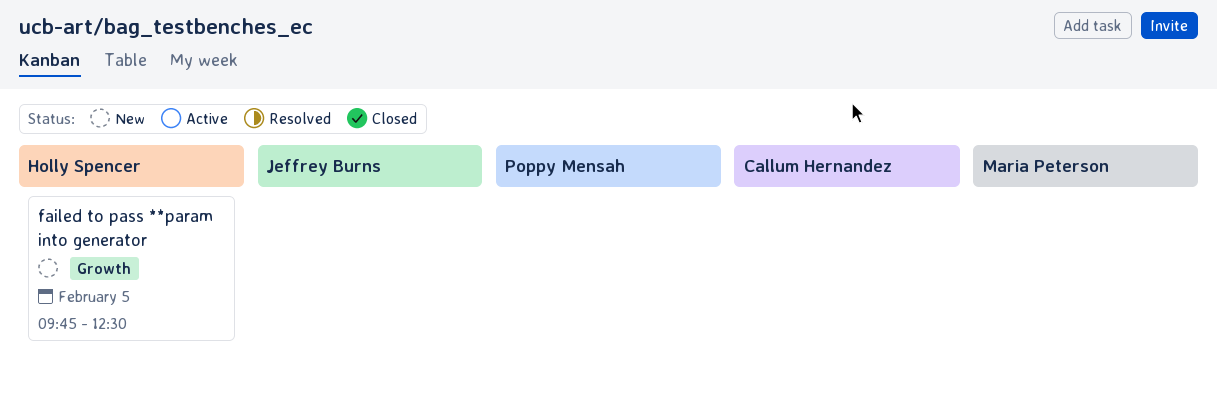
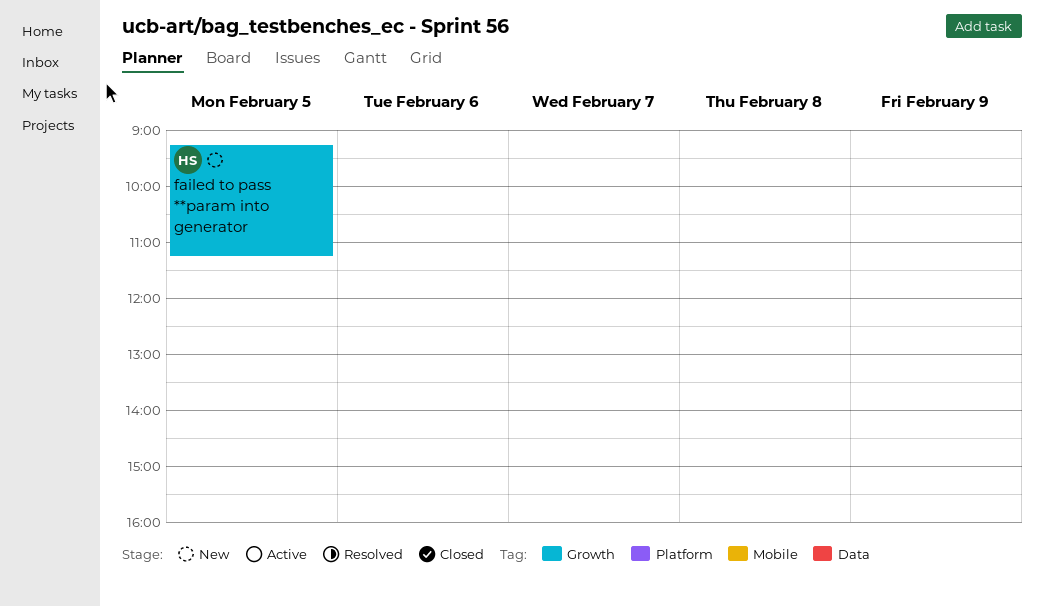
failed to pass **param into generator, begins: 09:45 -> 09:15
failed to pass **param into generator, ends: 12:30 -> 11:15

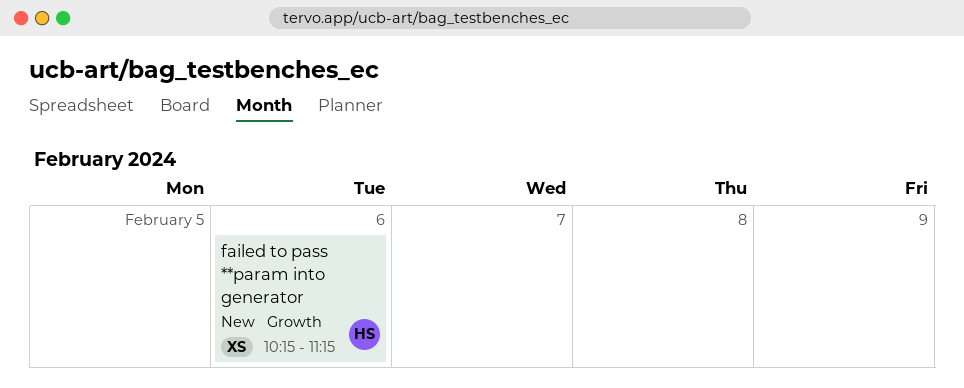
failed to pass **param into generator, day: Feb 5 -> Feb 6
failed to pass **param into generator, begins: 09:15 -> 10:15

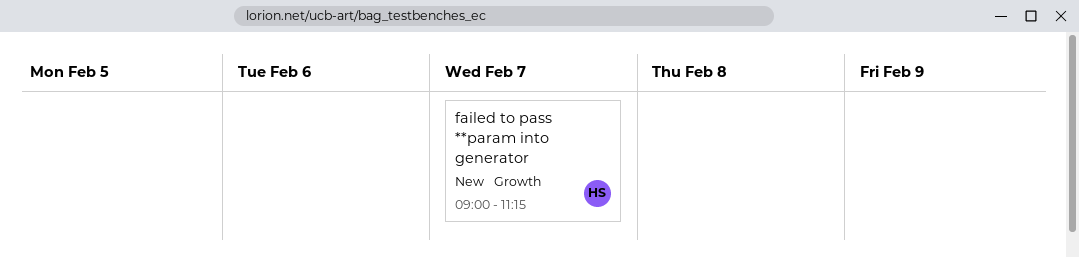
failed to pass **param into generator, day: Feb 6 -> Feb 7
failed to pass **param into generator, begins: 10:15 -> 09:00

